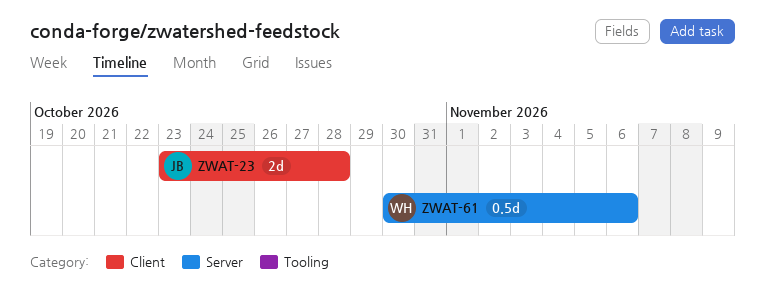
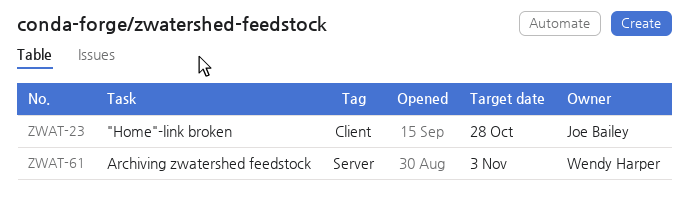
ZWAT-61, due: Nov 6 -> Nov 3

